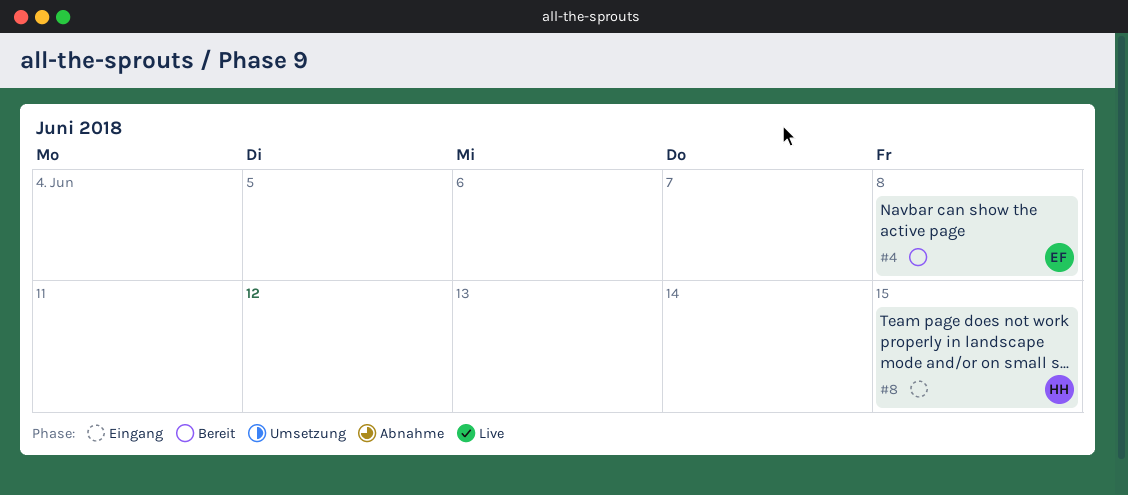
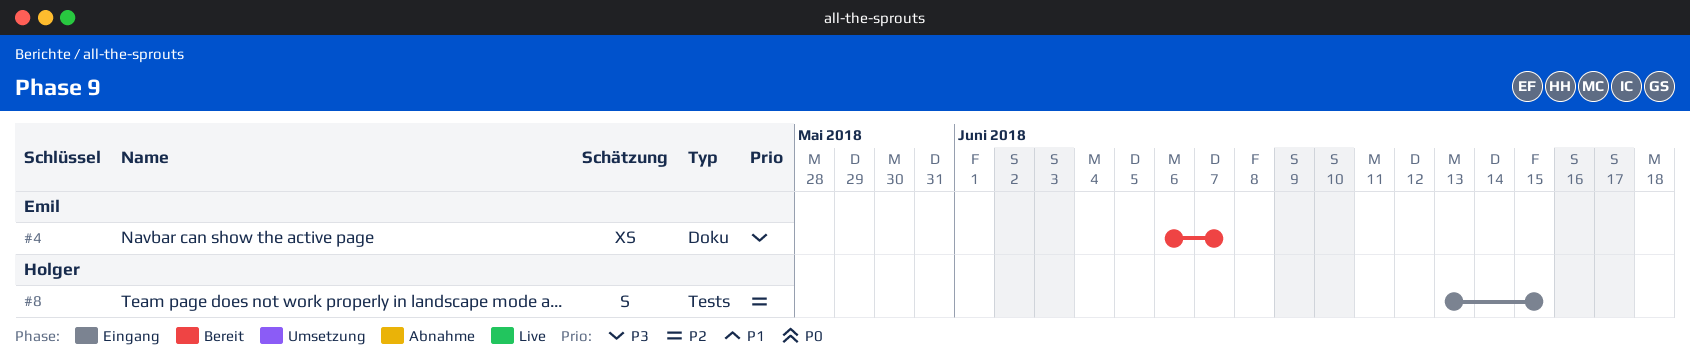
#4, due: Jun 8 -> Jun 7

